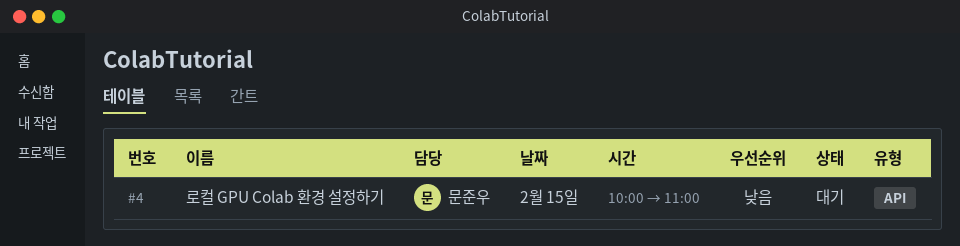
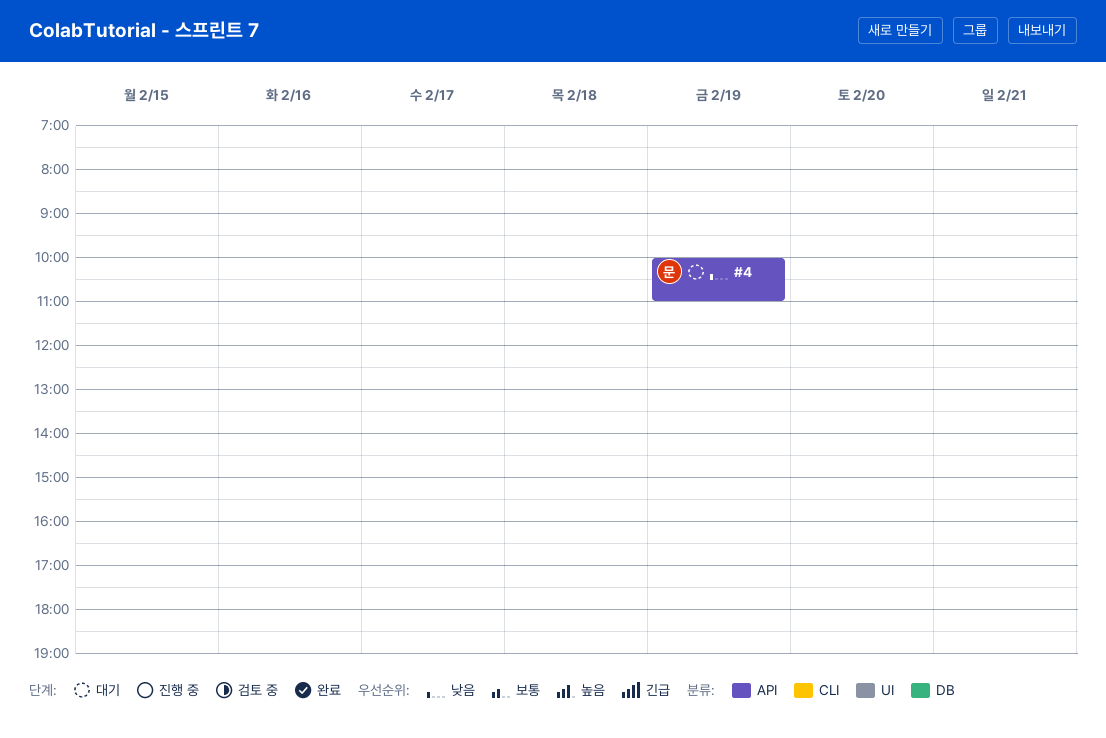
#4, day: Feb 15 -> Feb 19

